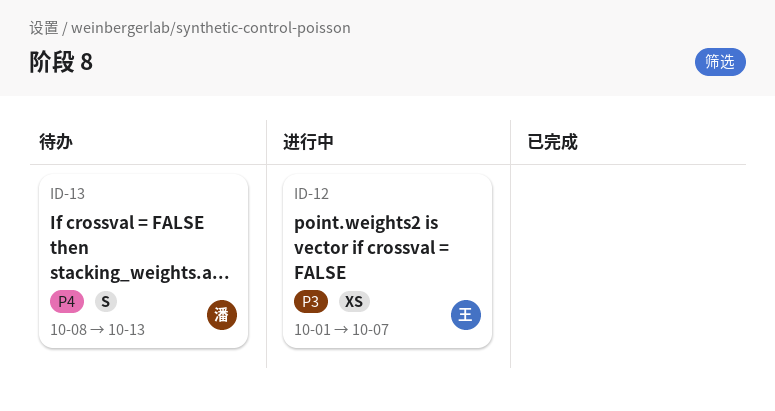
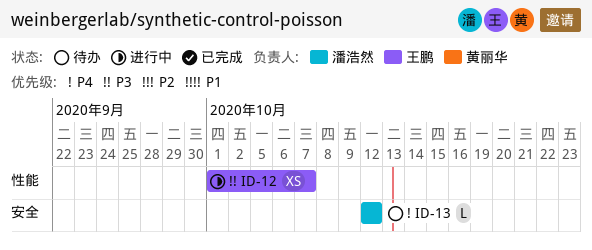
ID-13, estimate: S -> L
ID-13, start: Oct 8 -> Oct 12
ID-13, due: Oct 13 -> Oct 12

